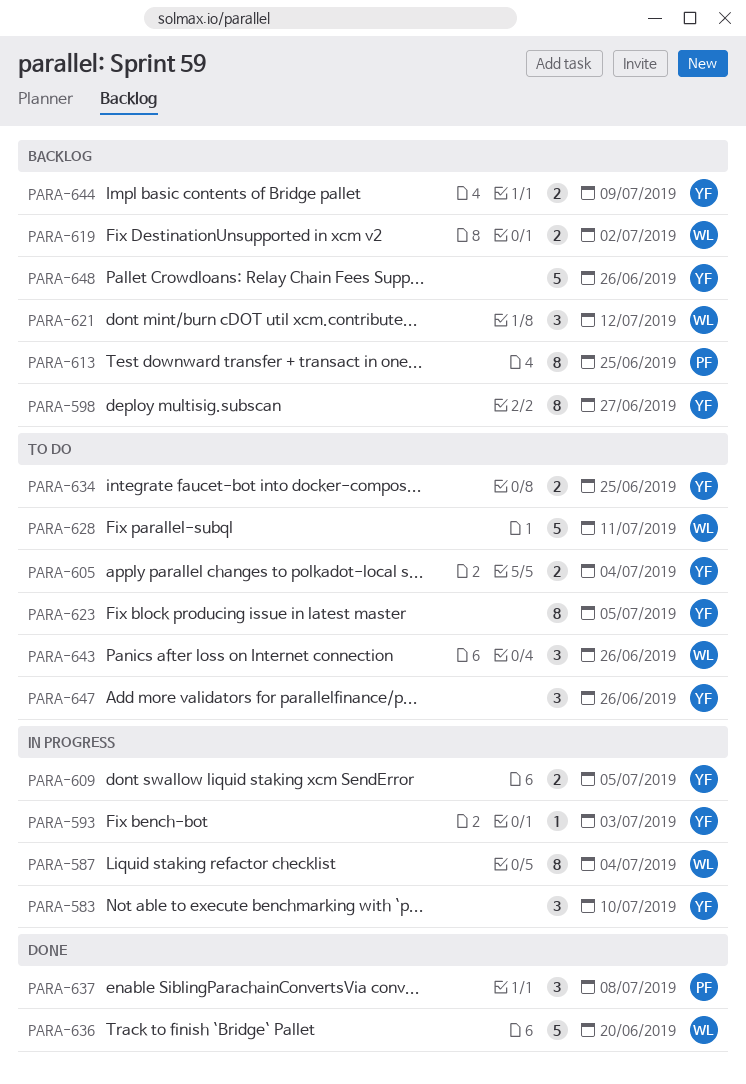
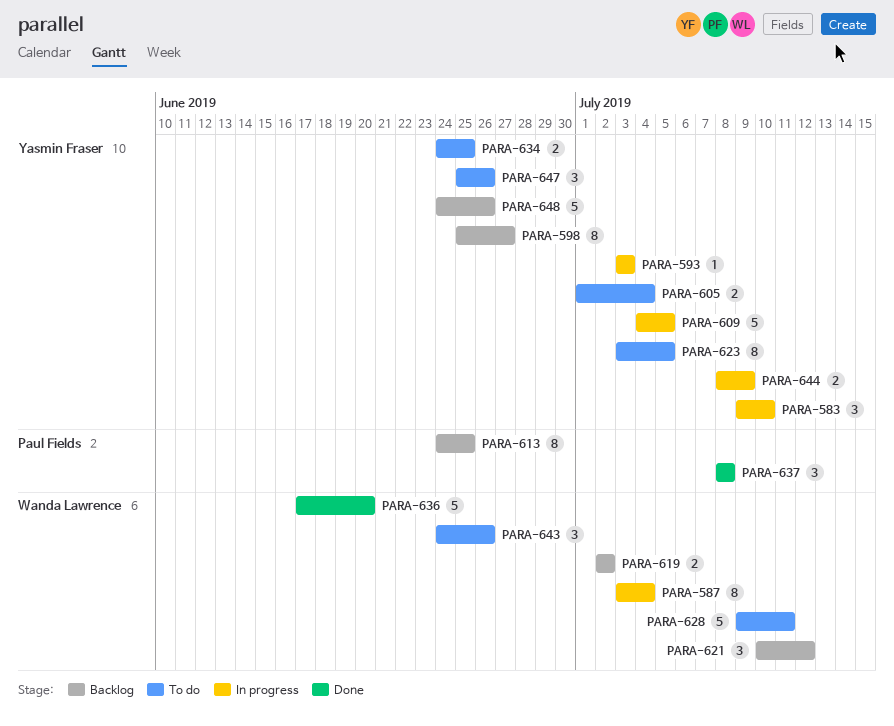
PARA-609, estimate: 2 -> 5
PARA-644, status: Backlog -> In progress

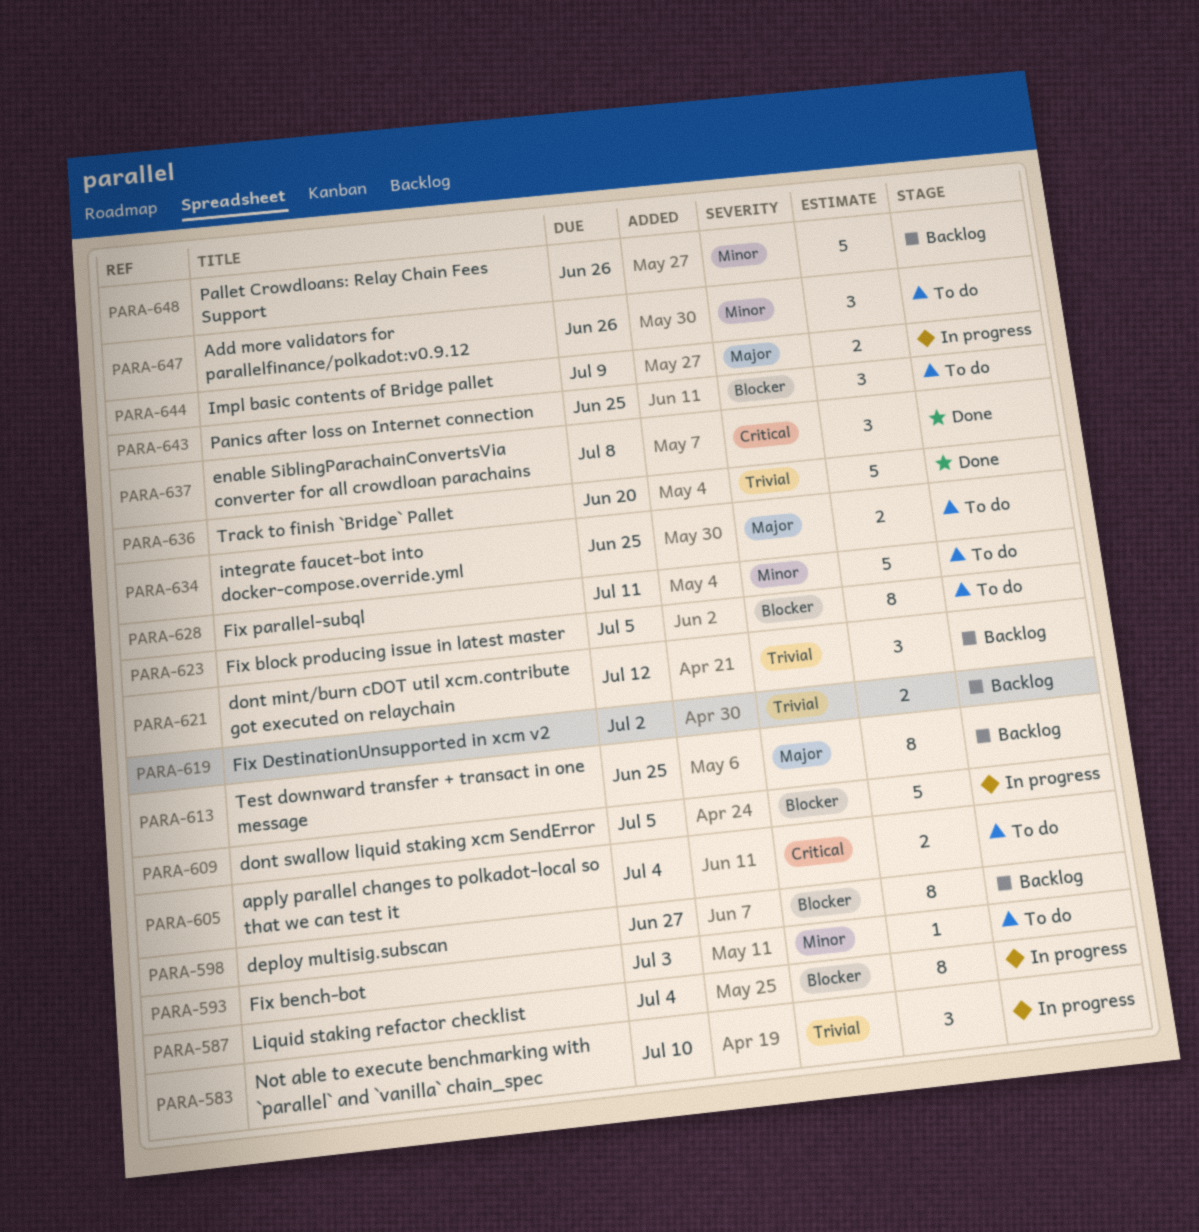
PARA-593, status: In progress -> To do
PARA-643, due: Jun 26 -> Jun 25

